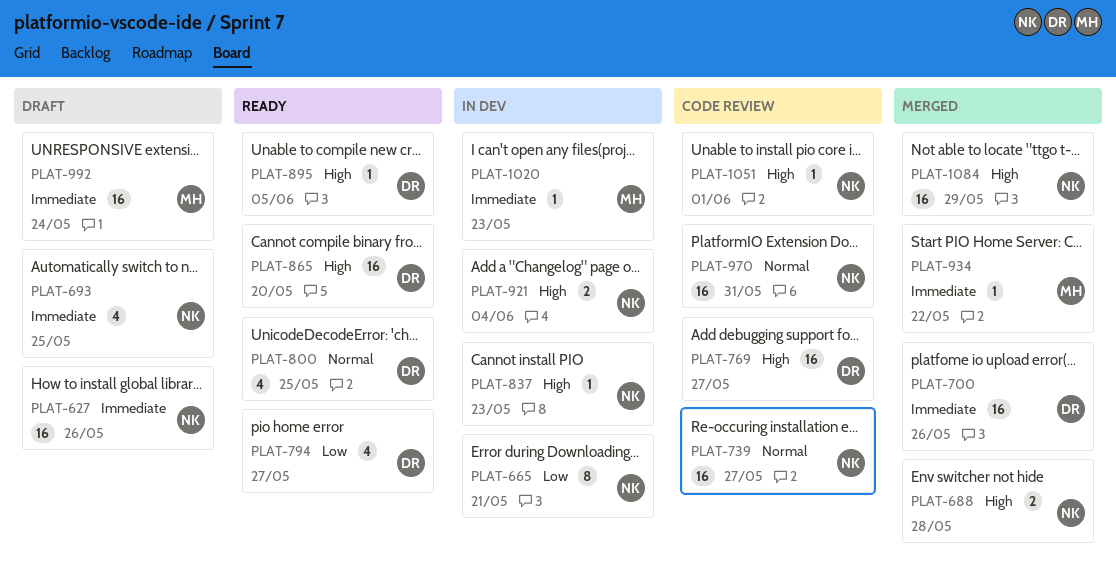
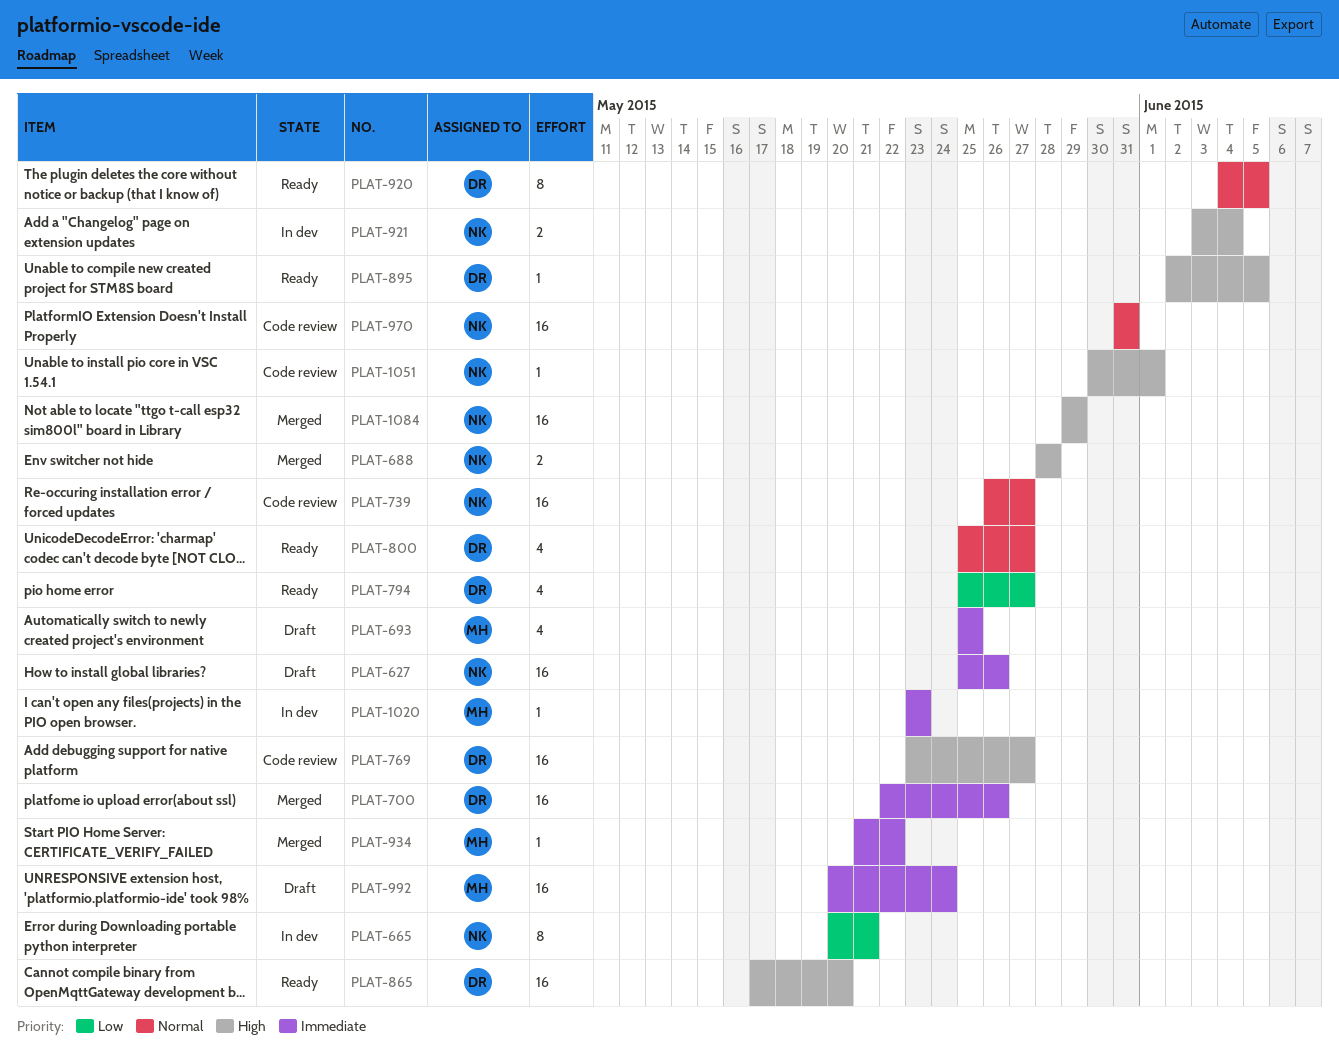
PLAT-693, owner: NK -> MH
PLAT-800, due: May 25 -> May 27
PLAT-837: present -> none
PLAT-920: none -> present

